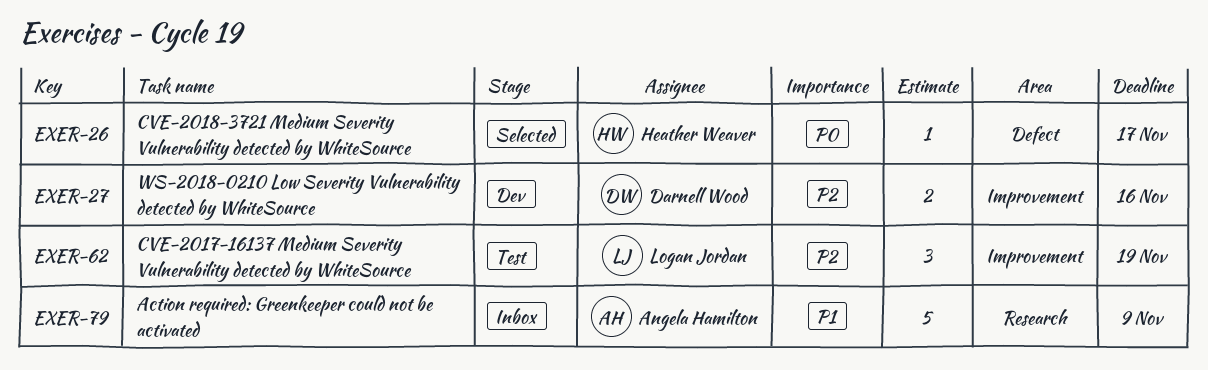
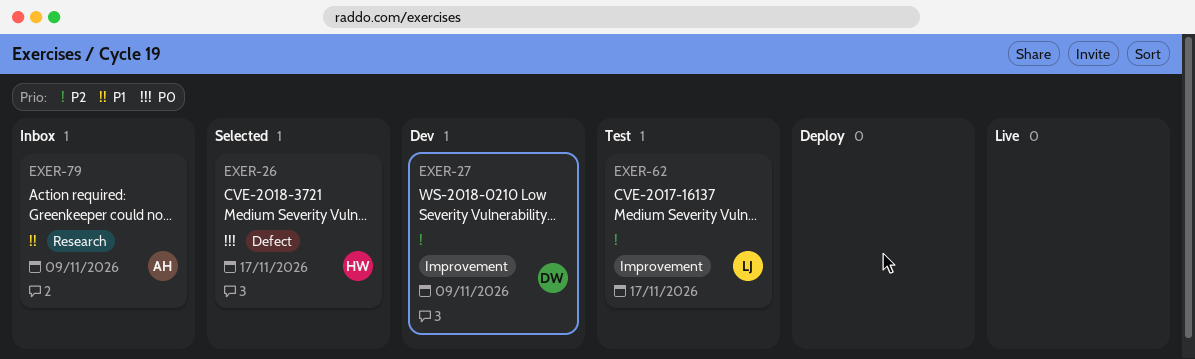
EXER-27, due: Nov 16 -> Nov 9
EXER-62, due: Nov 19 -> Nov 17

